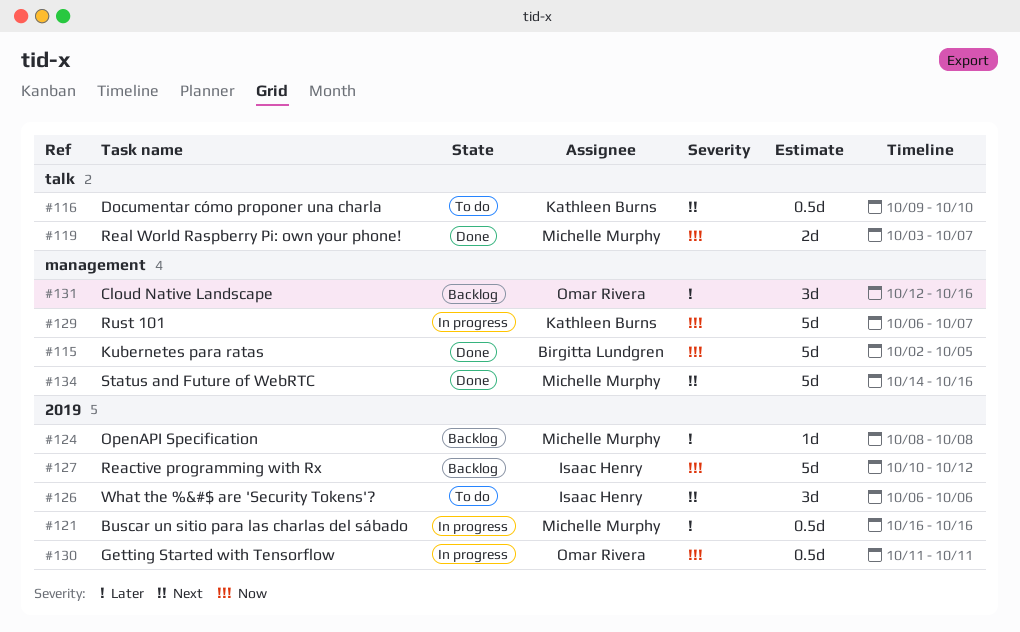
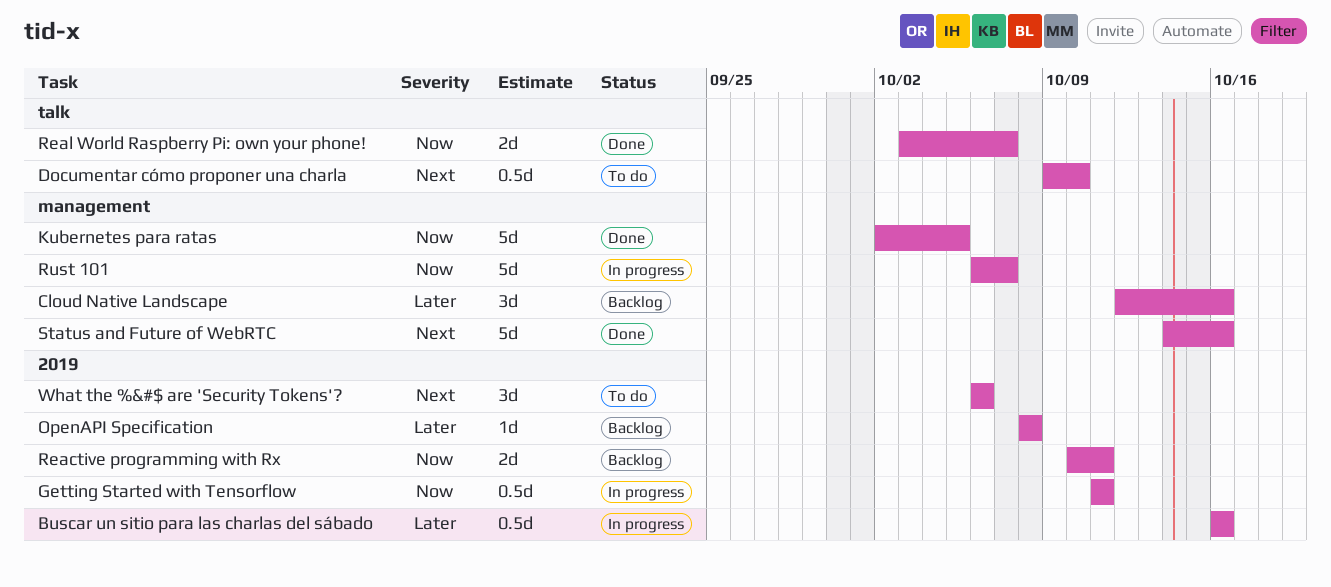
Reactive programming with Rx, estimate: 5d -> 2d
Reactive programming with Rx, due: Oct 12 -> Oct 11

